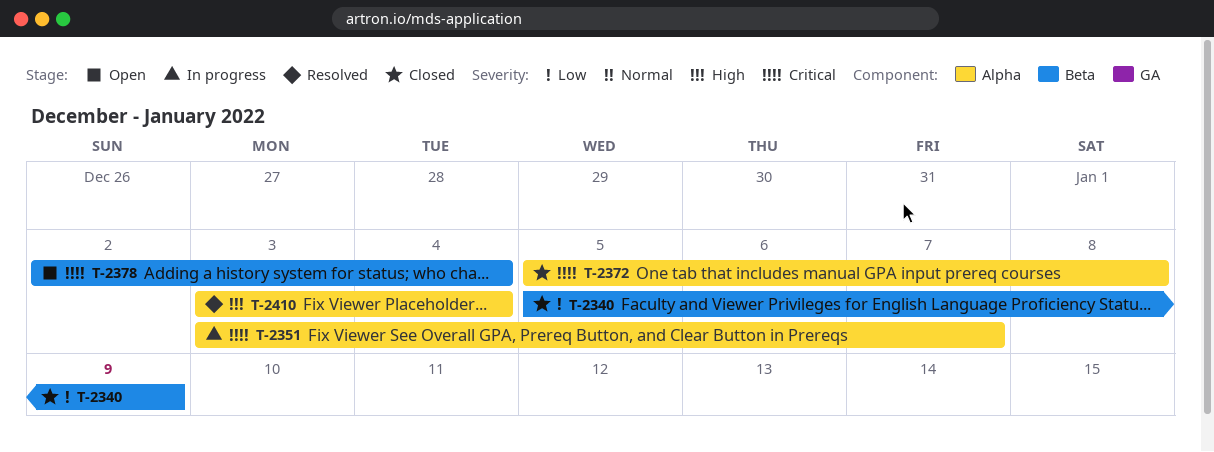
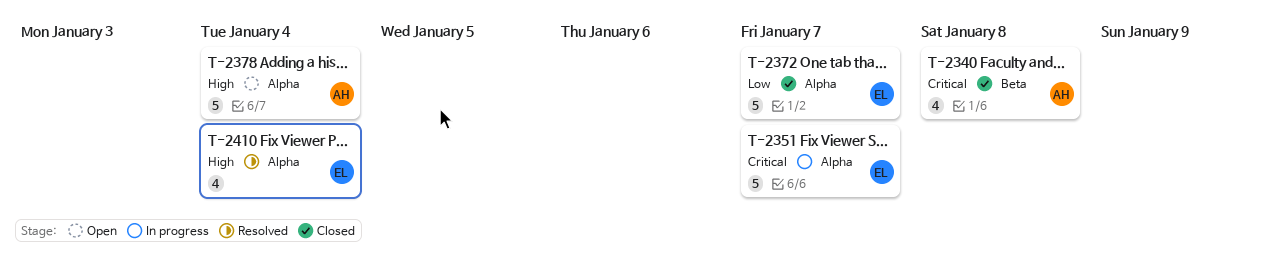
T-2340, priority: Low -> Critical
T-2340, due: Jan 9 -> Jan 8
T-2372, priority: Critical -> Low
T-2372, due: Jan 8 -> Jan 7
T-2378, priority: Critical -> High
T-2378, label: Beta -> Alpha

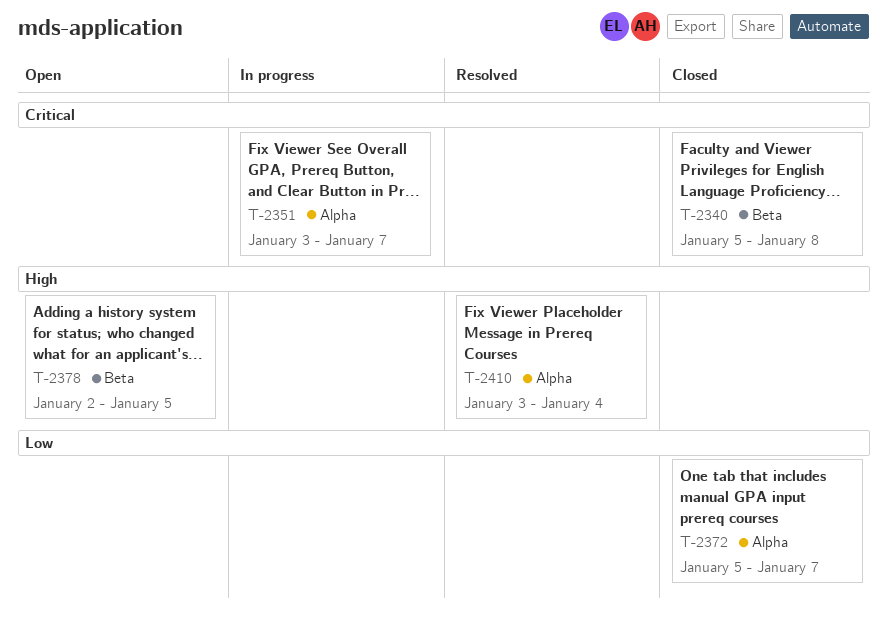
T-2378, label: Alpha -> Beta
T-2378, due: Jan 4 -> Jan 5

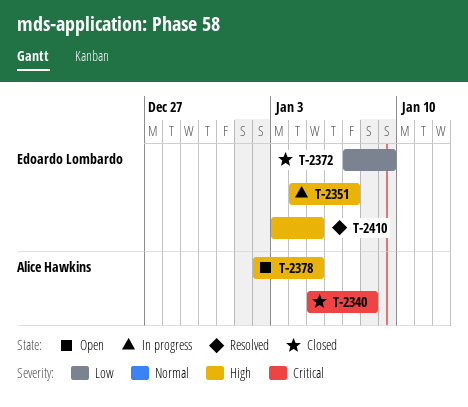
T-2351, priority: Critical -> High
T-2351, start: Jan 3 -> Jan 4
T-2372, start: Jan 5 -> Jan 7
T-2372, due: Jan 7 -> Jan 9
T-2410, due: Jan 4 -> Jan 5

